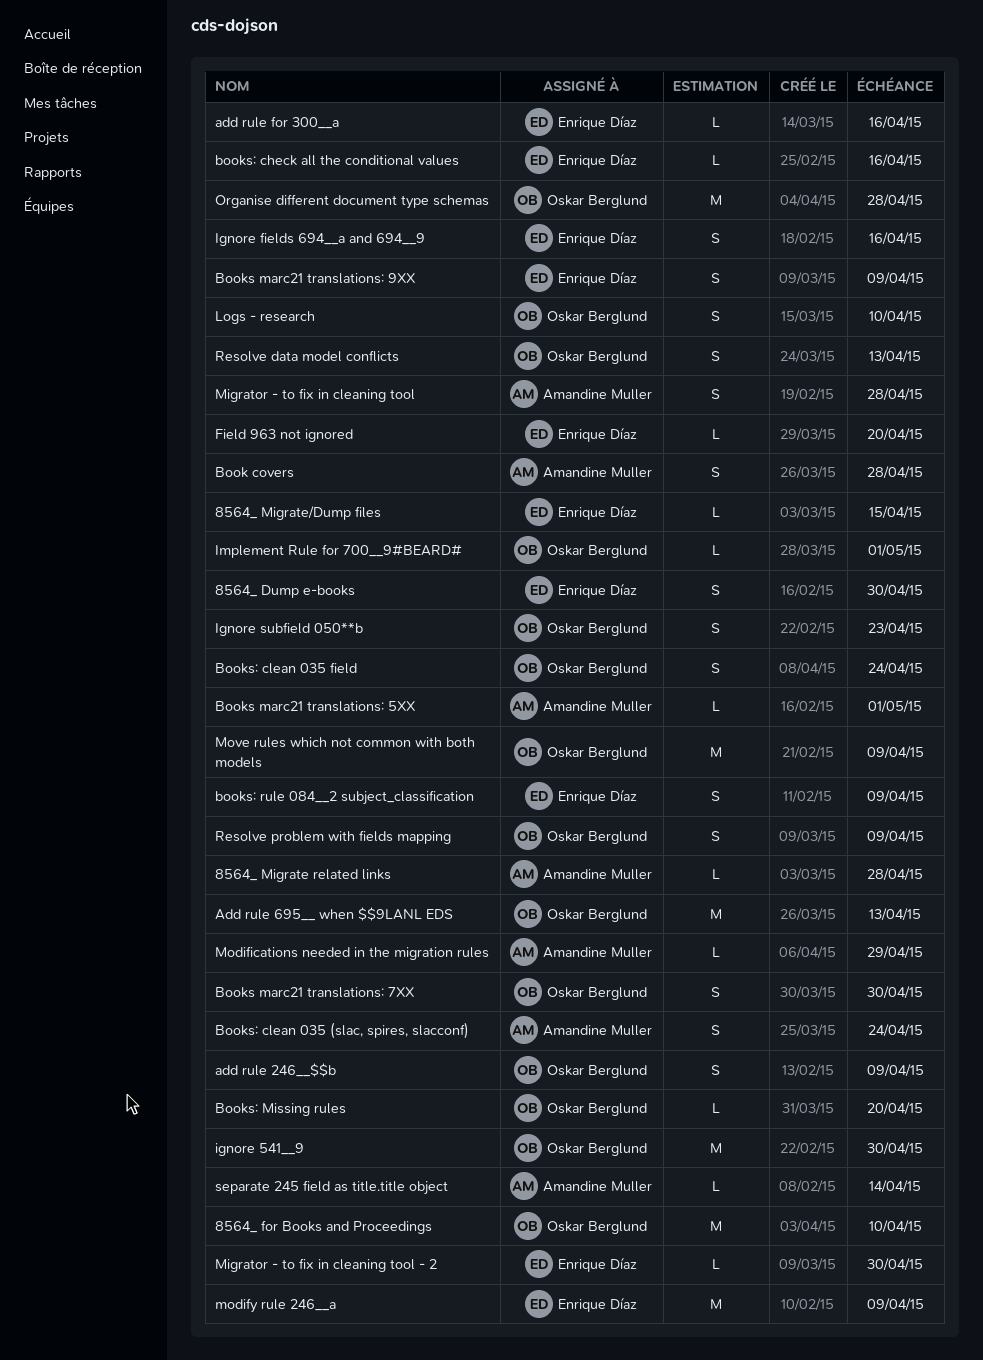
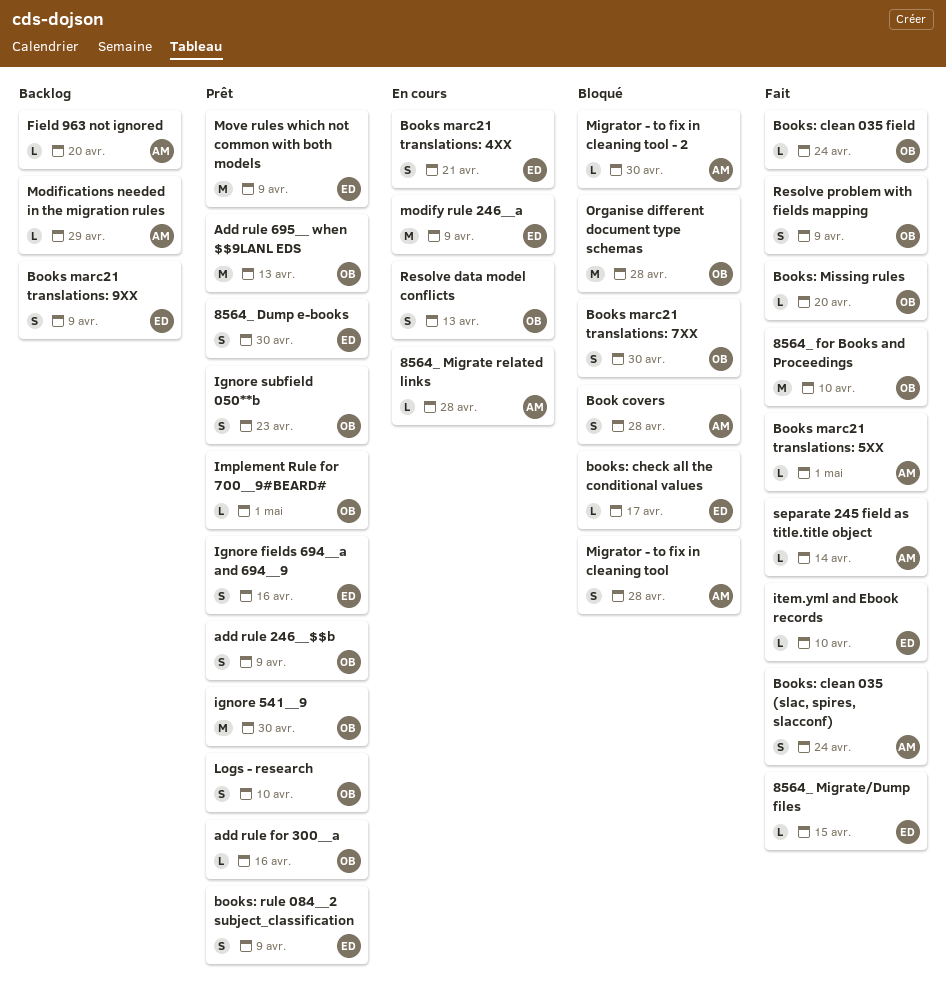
add rule for 300__a, owner: Enrique Díaz -> Oskar Berglund
Books marc21 translations: 4XX: none -> present
books: check all the conditional values, due: Apr 16 -> Apr 17
Books: clean 035 field, estimate: S -> L
Field 963 not ignored, owner: Enrique Díaz -> Amandine Muller
item.yml and Ebook records: none -> present
Migrator - to fix in cleaning tool - 2, owner: Enrique Díaz -> Amandine Muller
Move rules which not common with both models, owner: Oskar Berglund -> Enrique Díaz

